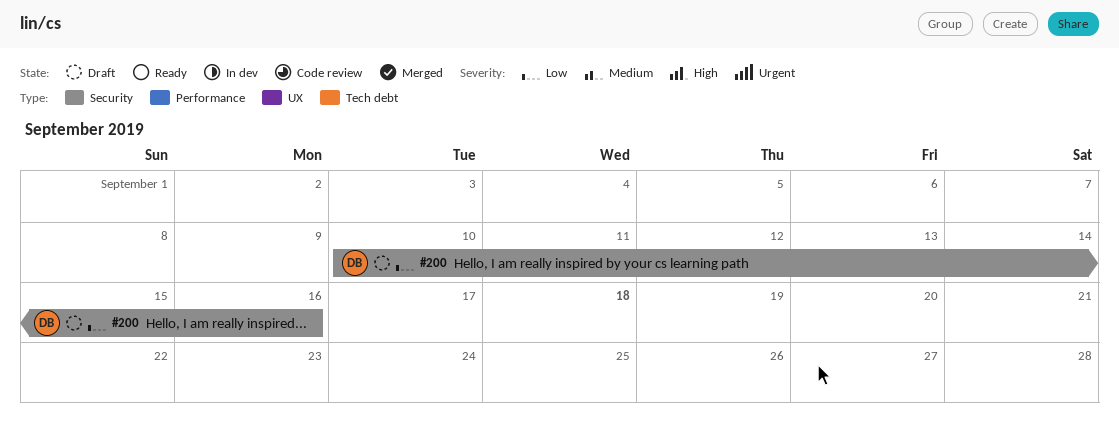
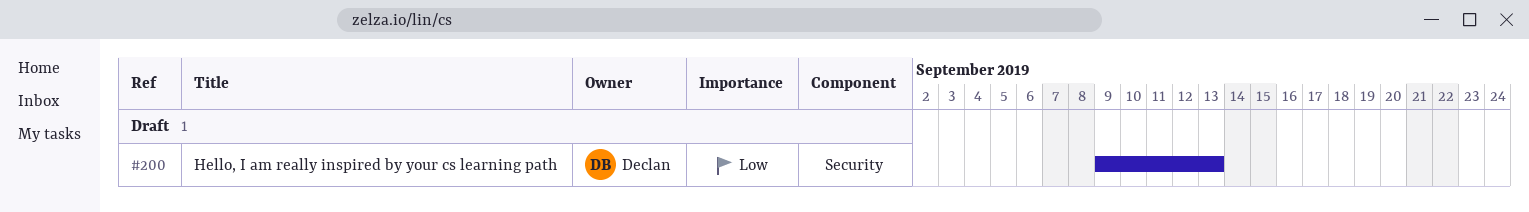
#200, start: Sep 10 -> Sep 9
#200, due: Sep 16 -> Sep 13

